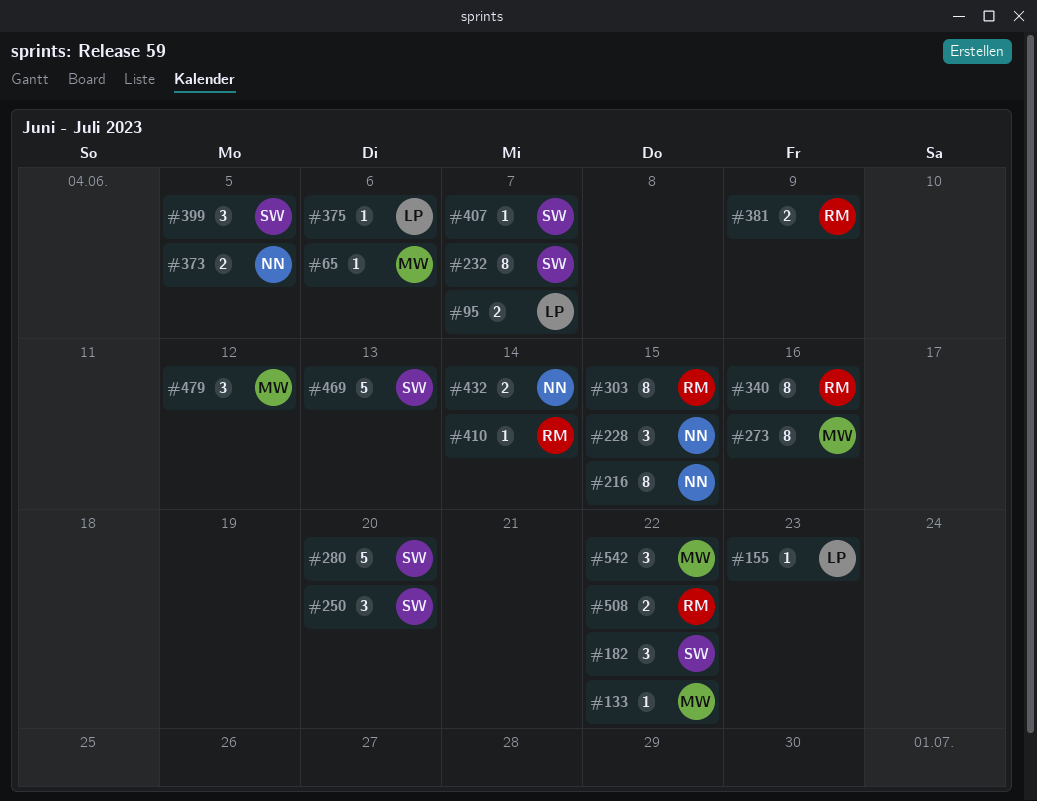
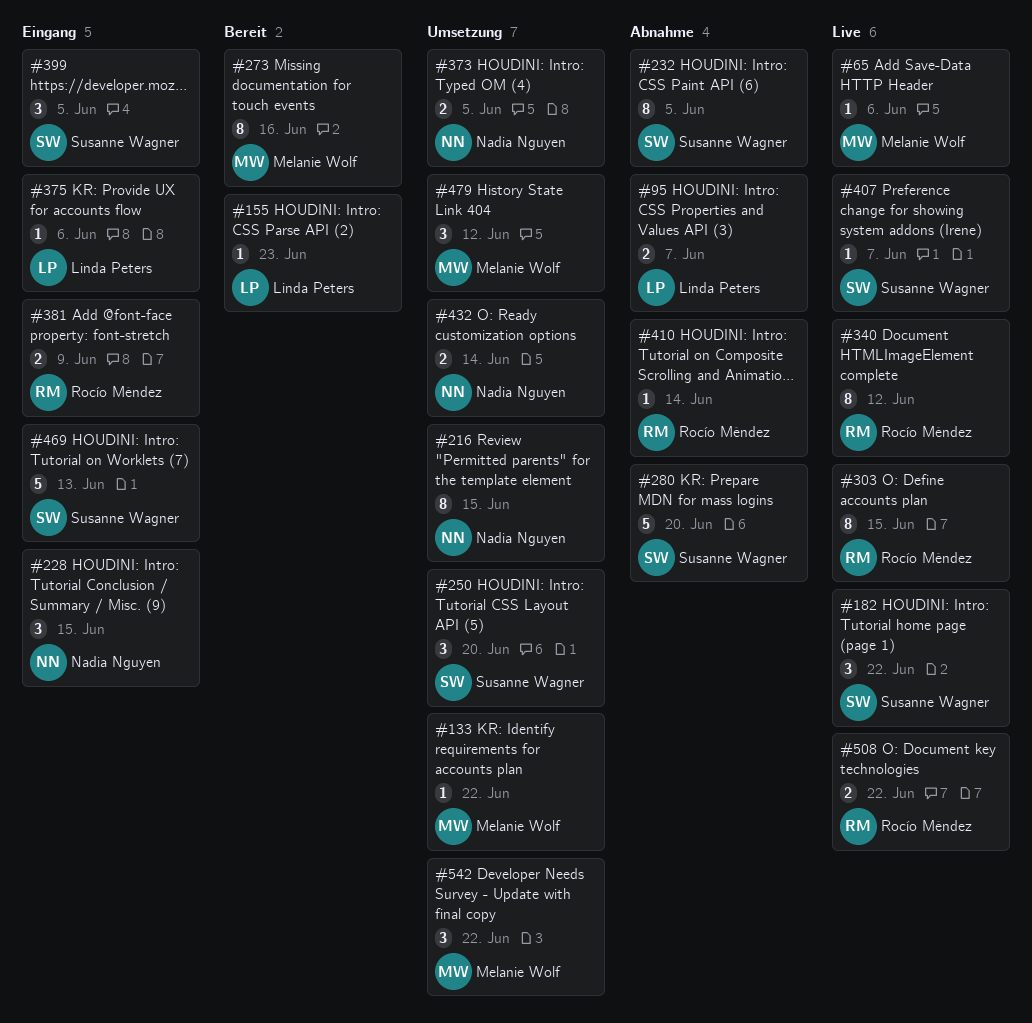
#232, due: Jun 7 -> Jun 5
#340, due: Jun 16 -> Jun 12

